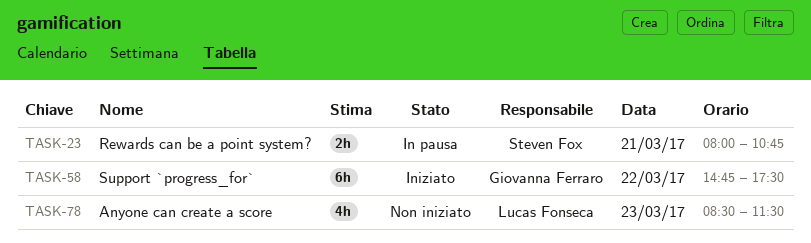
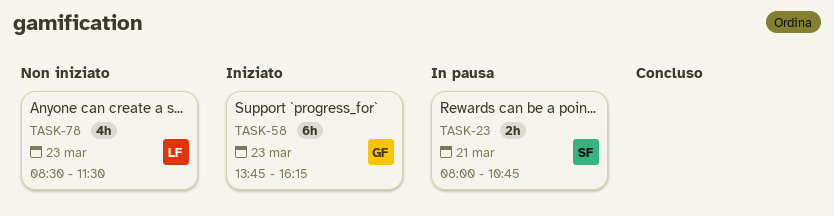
TASK-58, day: Mar 22 -> Mar 23
TASK-58, begins: 14:45 -> 13:45
TASK-58, ends: 17:30 -> 16:15

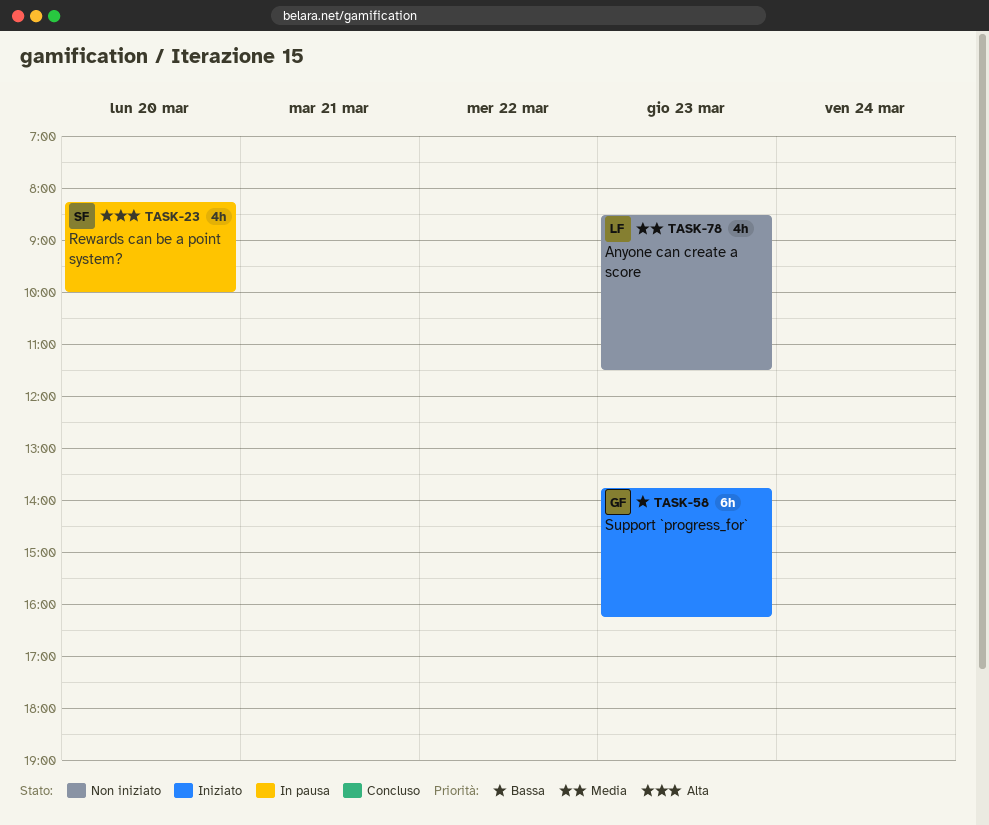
TASK-23, estimate: 2h -> 4h
TASK-23, day: Mar 21 -> Mar 20
TASK-23, begins: 08:00 -> 08:15
TASK-23, ends: 10:45 -> 10:00

